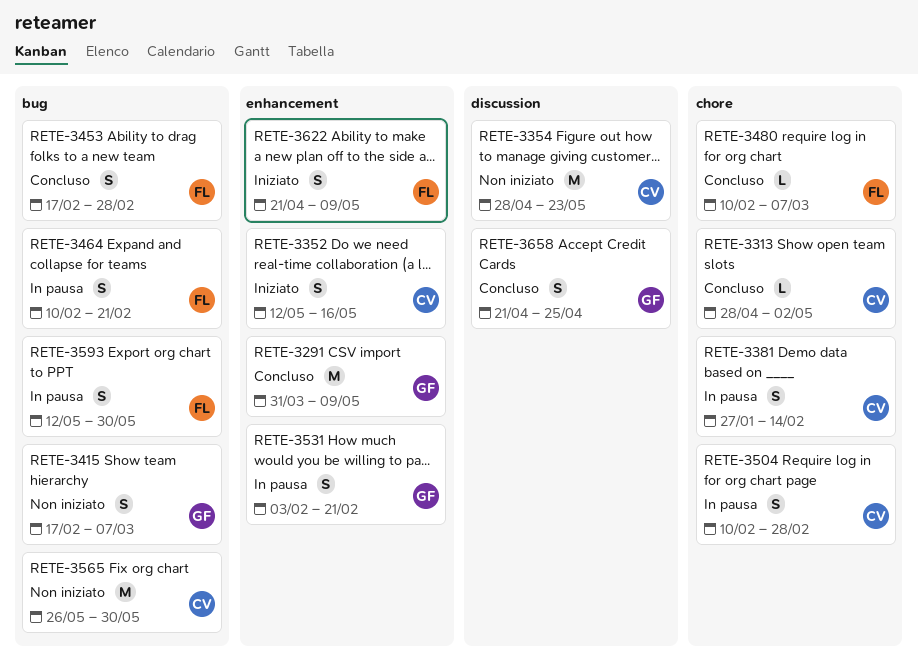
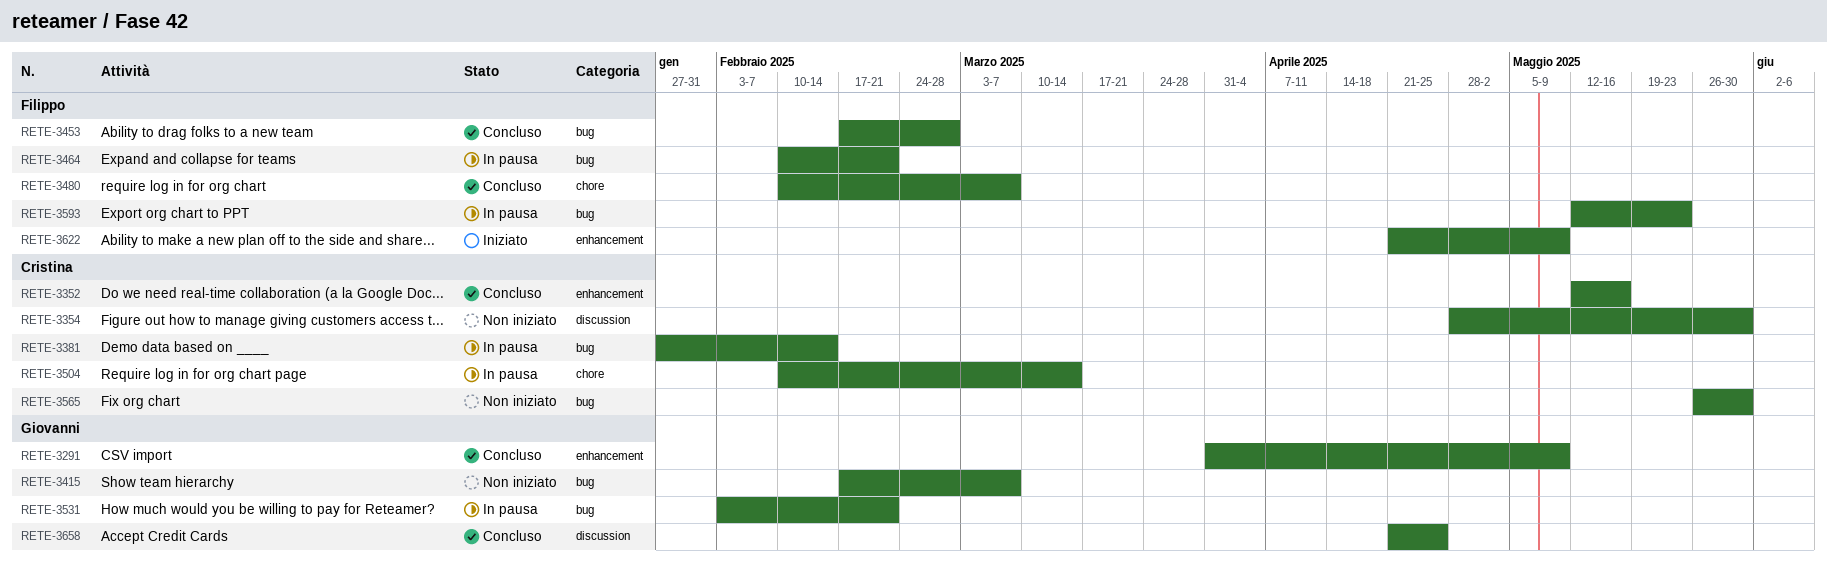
RETE-3313: present -> none
RETE-3352, status: Iniziato -> Concluso
RETE-3354, due: May 23 -> May 30
RETE-3381, label: chore -> bug
RETE-3504, due: Feb 28 -> Mar 14
RETE-3531, label: enhancement -> bug
RETE-3593, due: May 30 -> May 23

